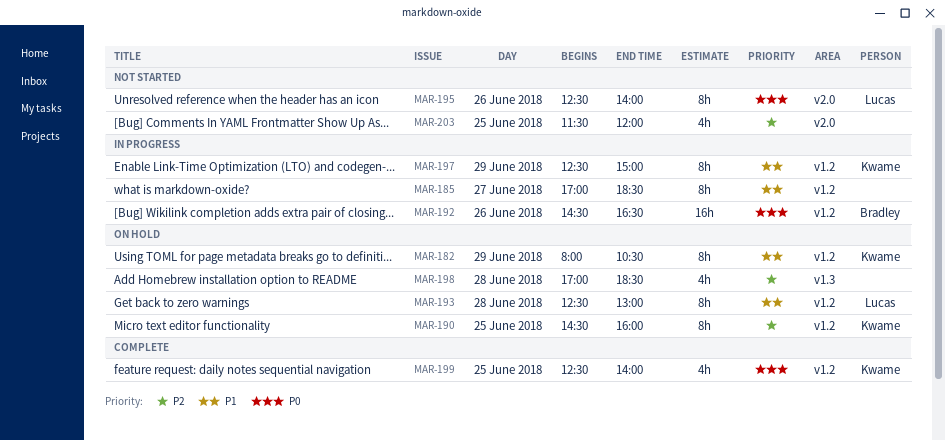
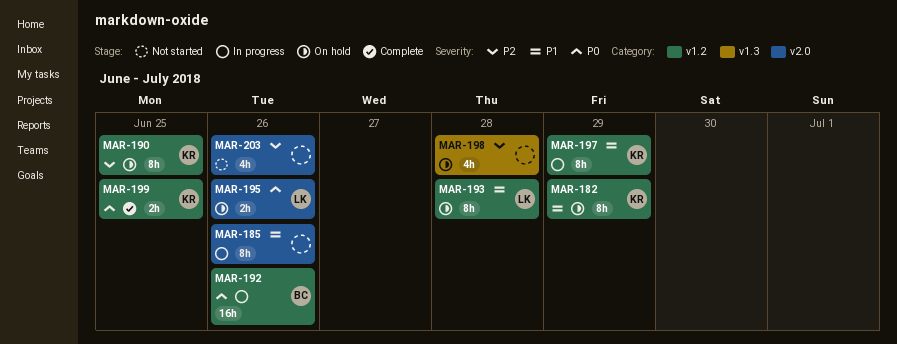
MAR-185, label: v1.2 -> v2.0
MAR-185, day: Jun 27 -> Jun 26
MAR-195, status: Not started -> On hold
MAR-195, estimate: 8h -> 2h
MAR-199, estimate: 4h -> 2h
MAR-203, day: Jun 25 -> Jun 26

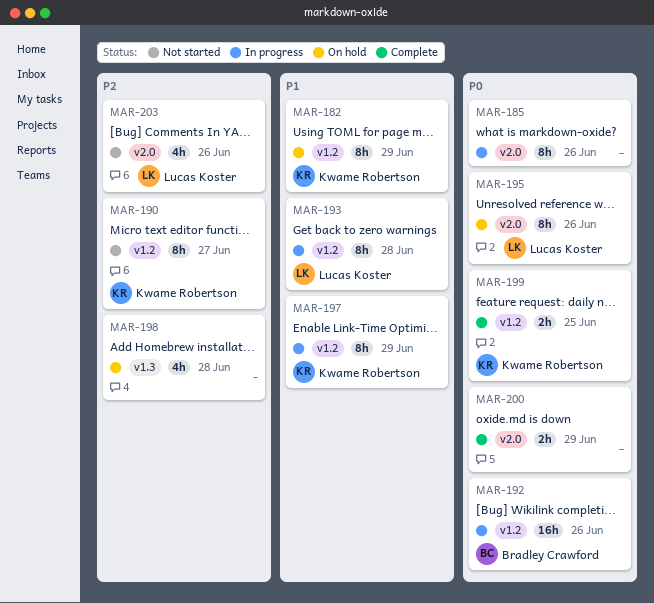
MAR-185, priority: P1 -> P0
MAR-190, status: On hold -> Not started
MAR-190, day: Jun 25 -> Jun 27
MAR-193, status: On hold -> In progress
MAR-195, estimate: 2h -> 8h
MAR-200: none -> present
MAR-203, owner: none -> Lucas Koster

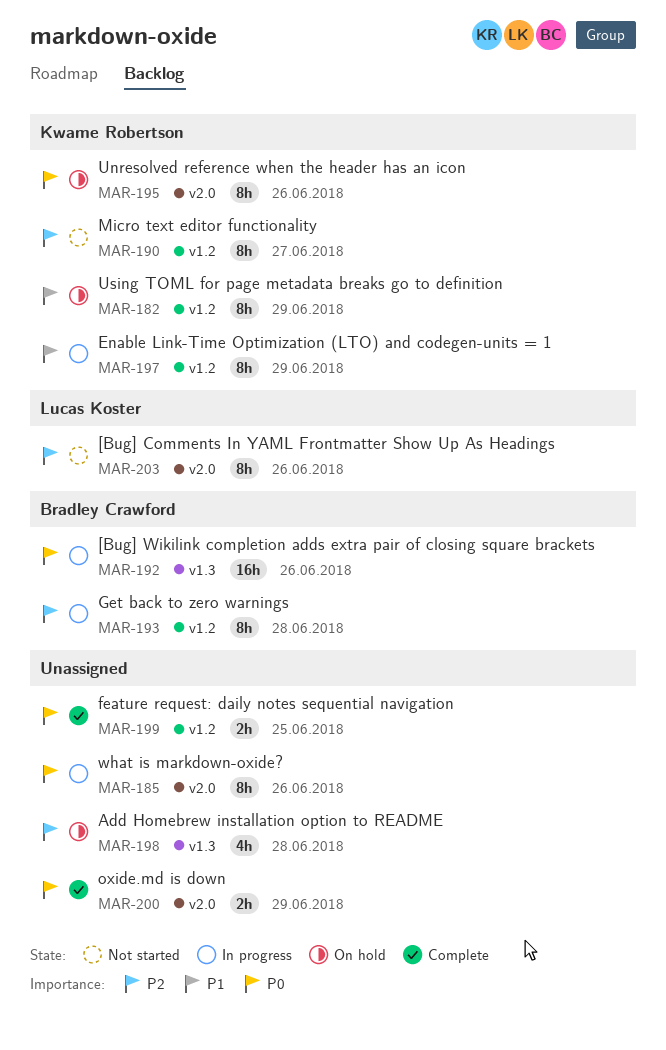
MAR-192, label: v1.2 -> v1.3
MAR-193, owner: Lucas Koster -> Bradley Crawford
MAR-193, priority: P1 -> P2
MAR-195, owner: Lucas Koster -> Kwame Robertson
MAR-199, owner: Kwame Robertson -> none
MAR-203, estimate: 4h -> 8h

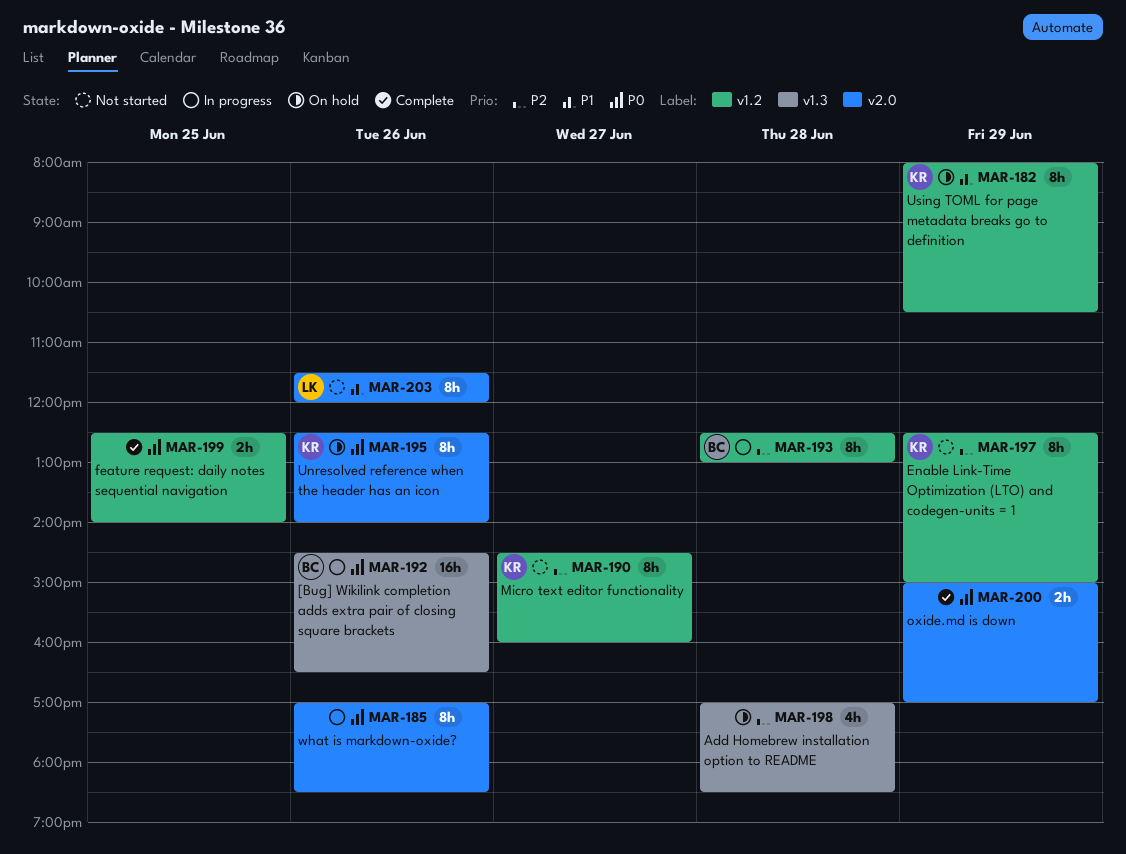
MAR-197, status: In progress -> Not started
MAR-197, priority: P1 -> P2
MAR-203, priority: P2 -> P1

